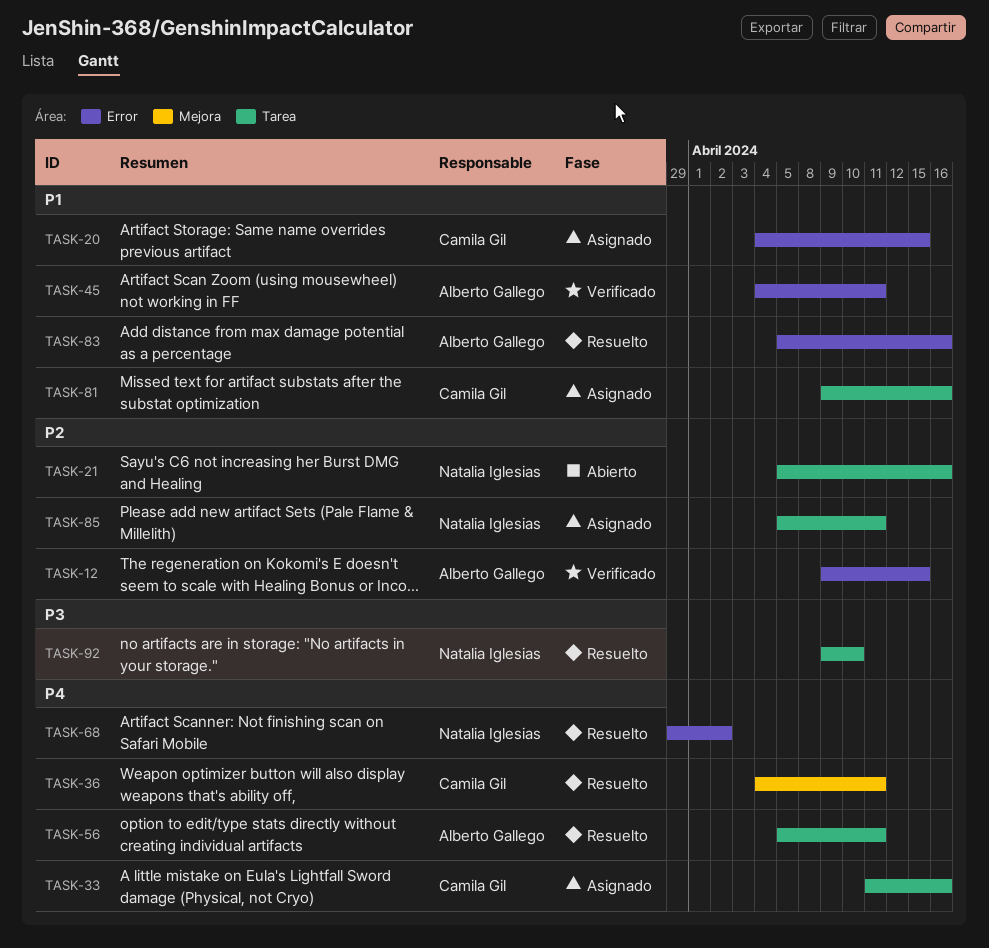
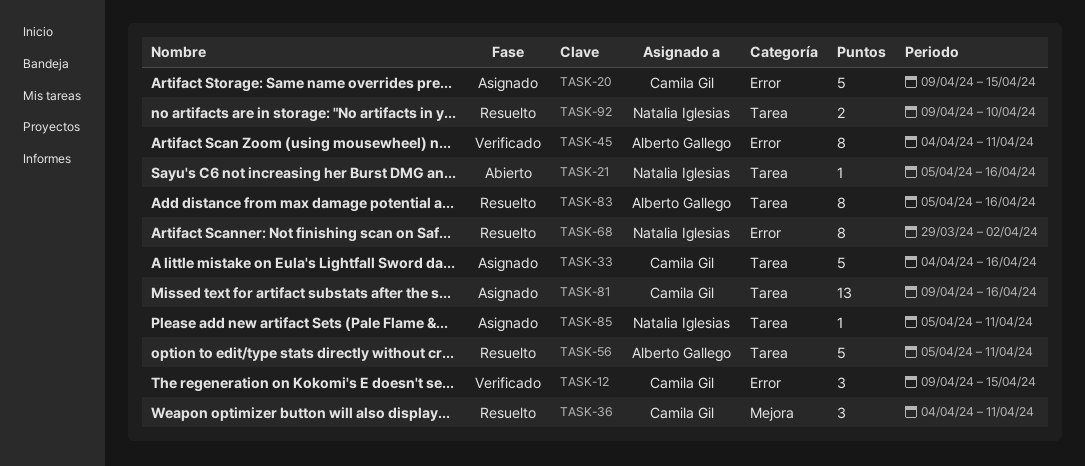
TASK-12, owner: Alberto Gallego -> Camila Gil
TASK-20, start: Apr 4 -> Apr 9
TASK-33, start: Apr 11 -> Apr 4
TASK-83, label: Error -> Tarea

